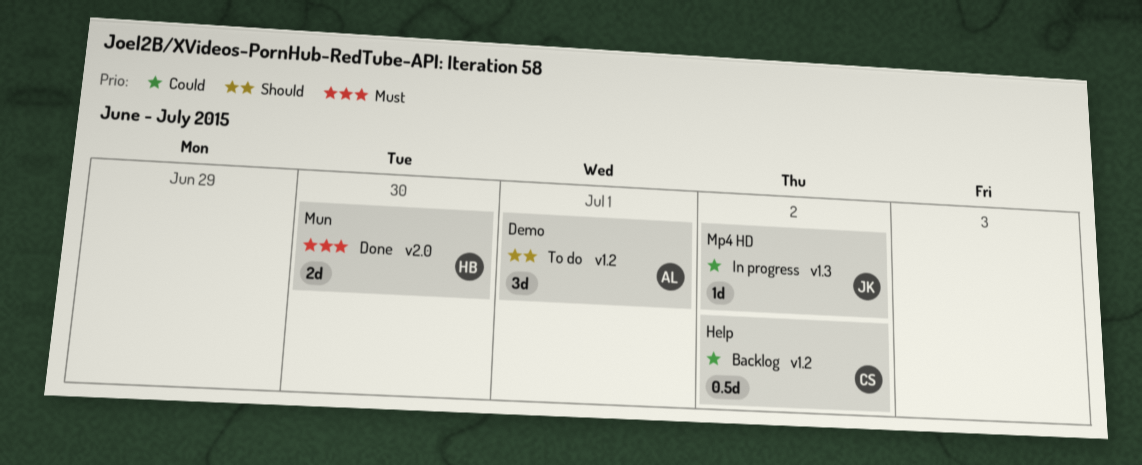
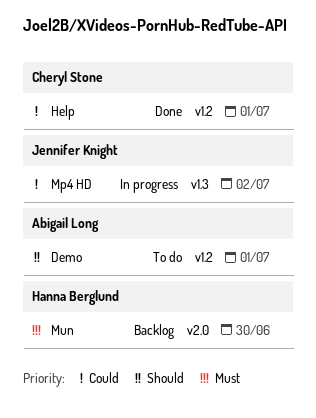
Help, status: Backlog -> Done
Help, day: Jul 2 -> Jul 1
Mun, status: Done -> Backlog

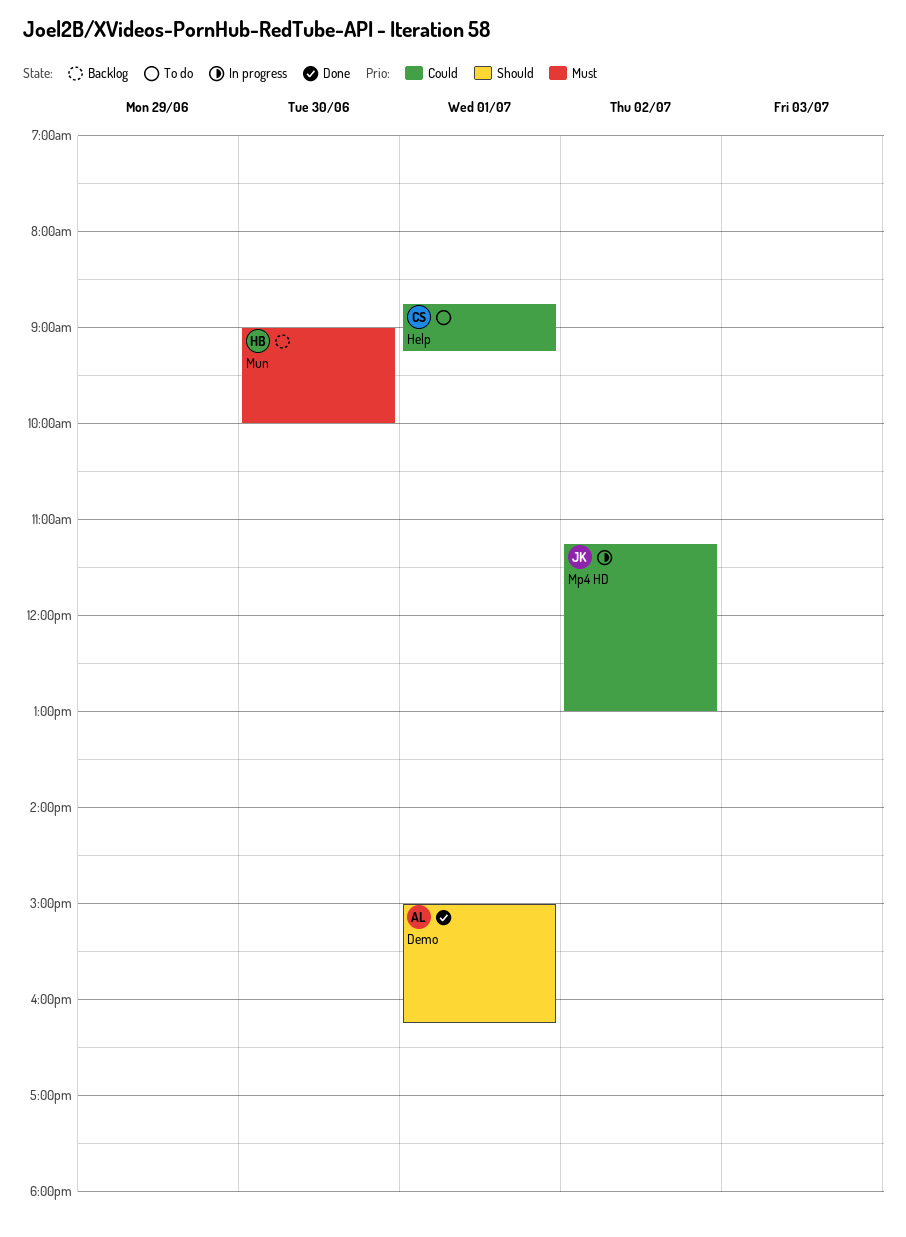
Demo, status: To do -> Done
Help, status: Done -> To do

